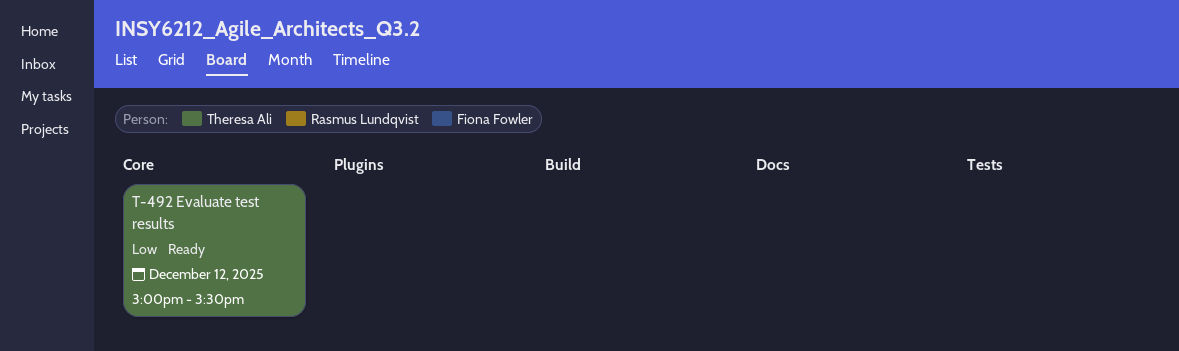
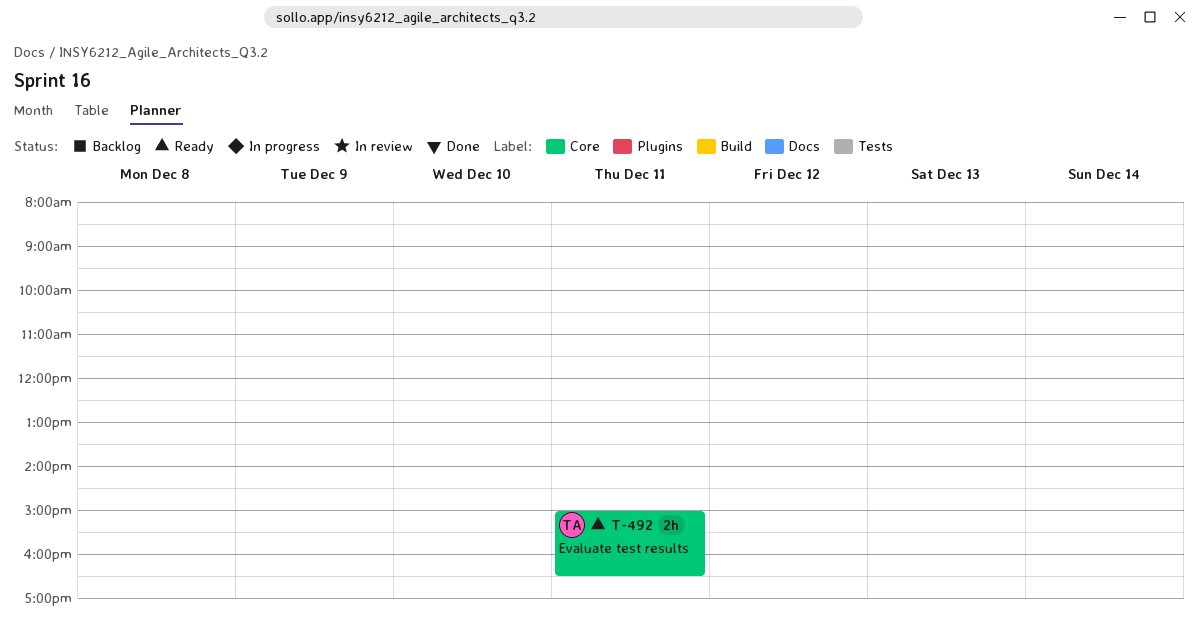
T-492, day: Dec 12 -> Dec 11
T-492, ends: 15:30 -> 16:30

